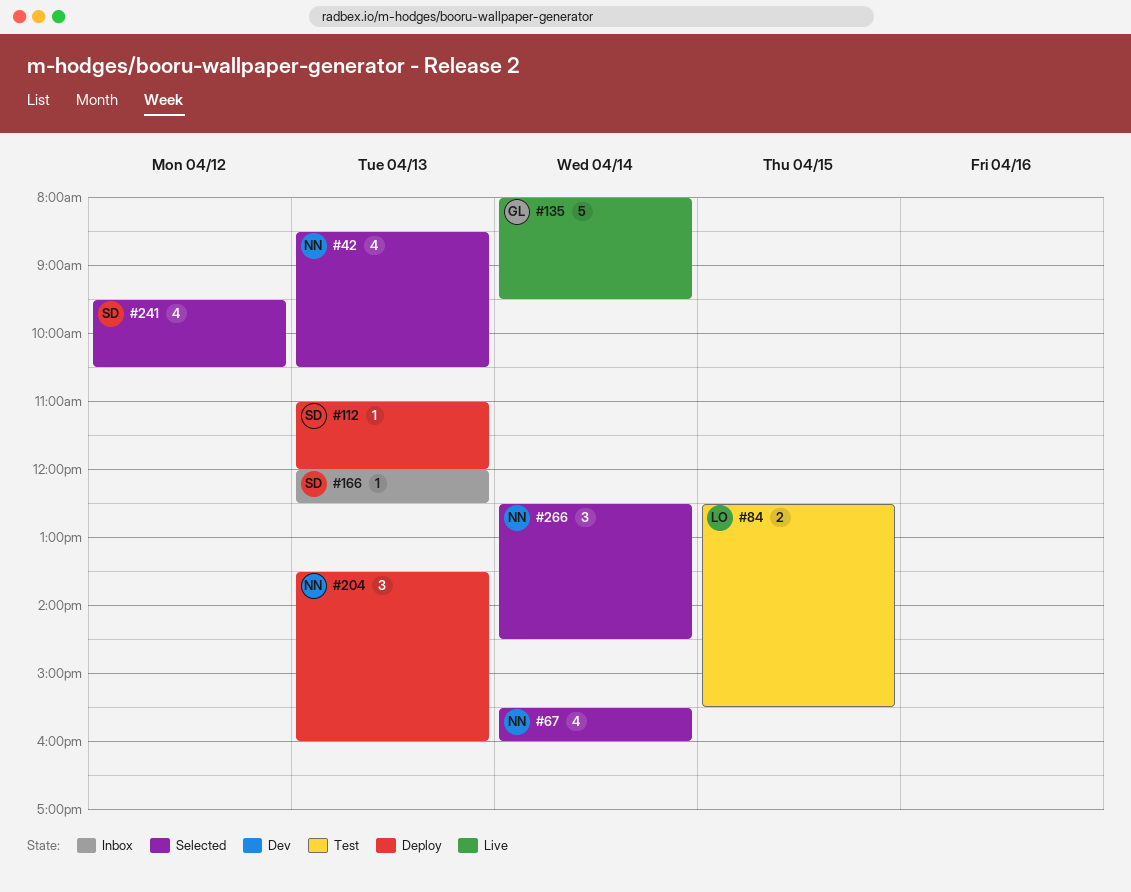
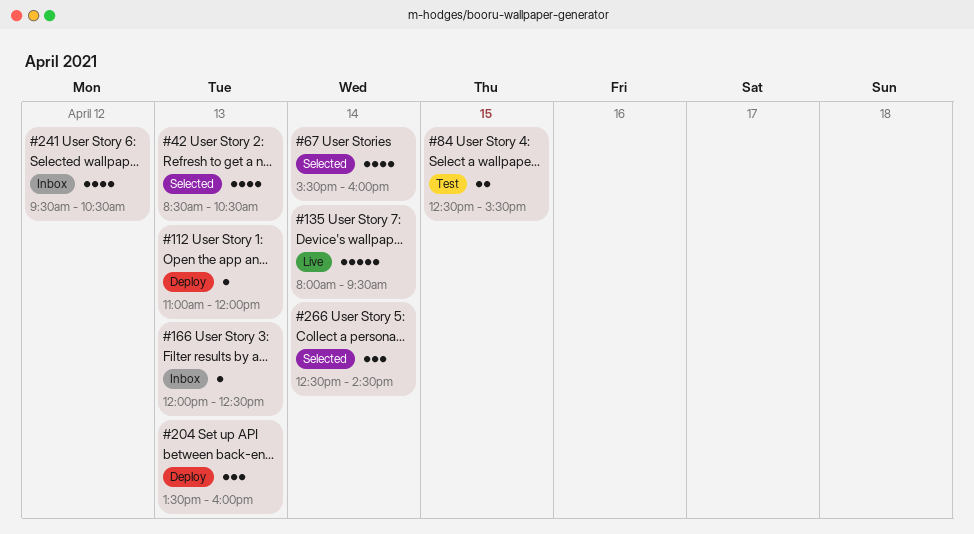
#241, status: Selected -> Inbox

